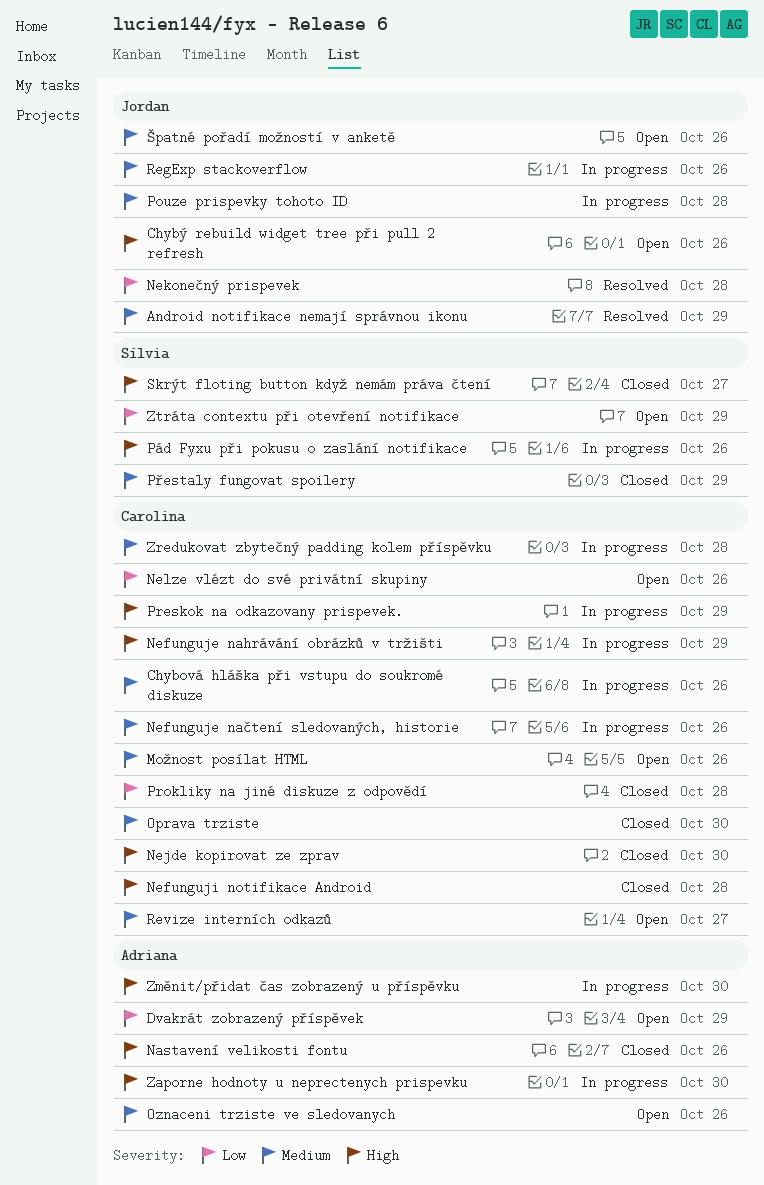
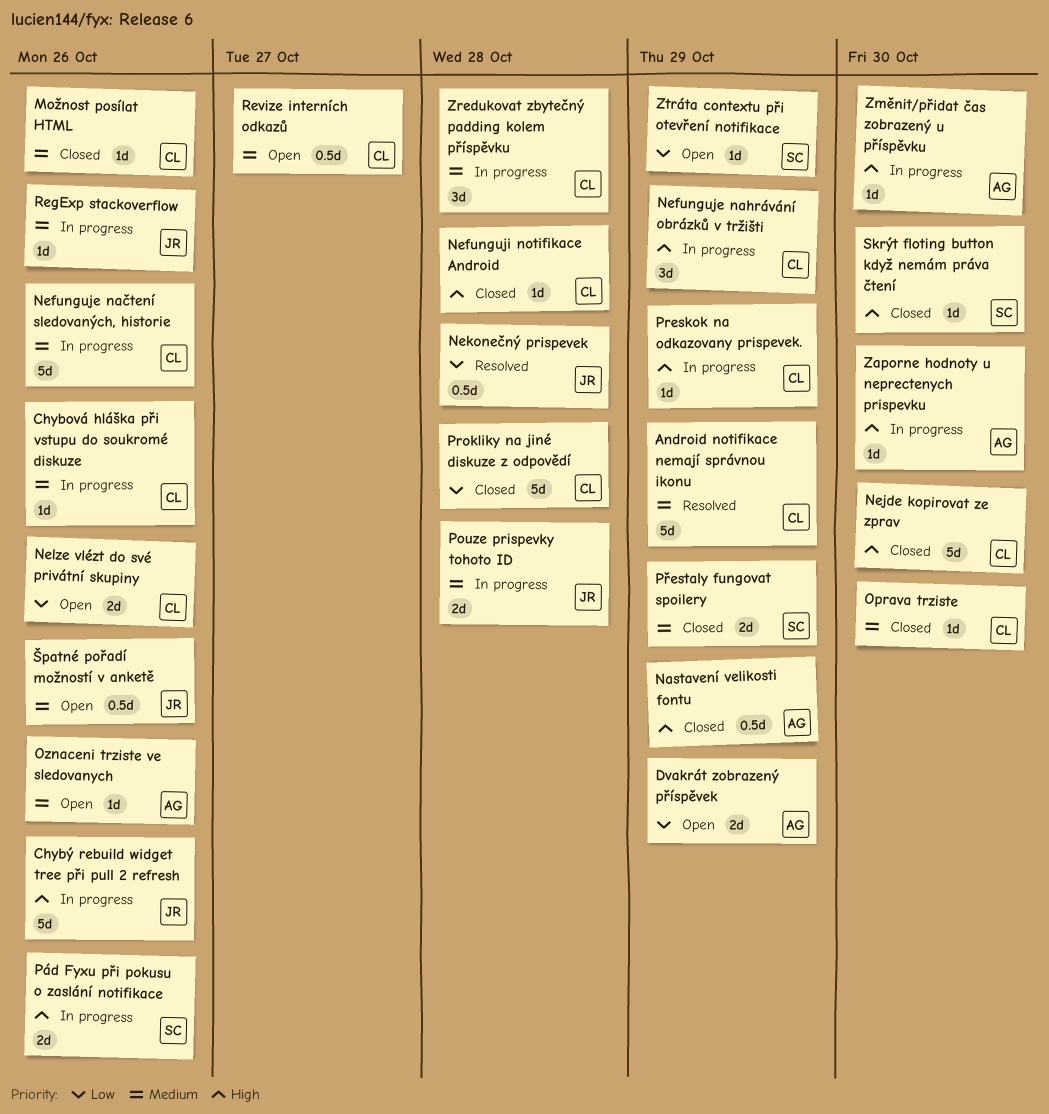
Android notifikace nemají správnou ikonu, owner: Jordan -> Carolina
Chybý rebuild widget tree při pull 2 refresh, status: Open -> In progress
Možnost posílat HTML, status: Open -> Closed
Nastavení velikosti fontu, due: Oct 26 -> Oct 29
Skrýt floting button když nemám práva čtení, due: Oct 27 -> Oct 30

